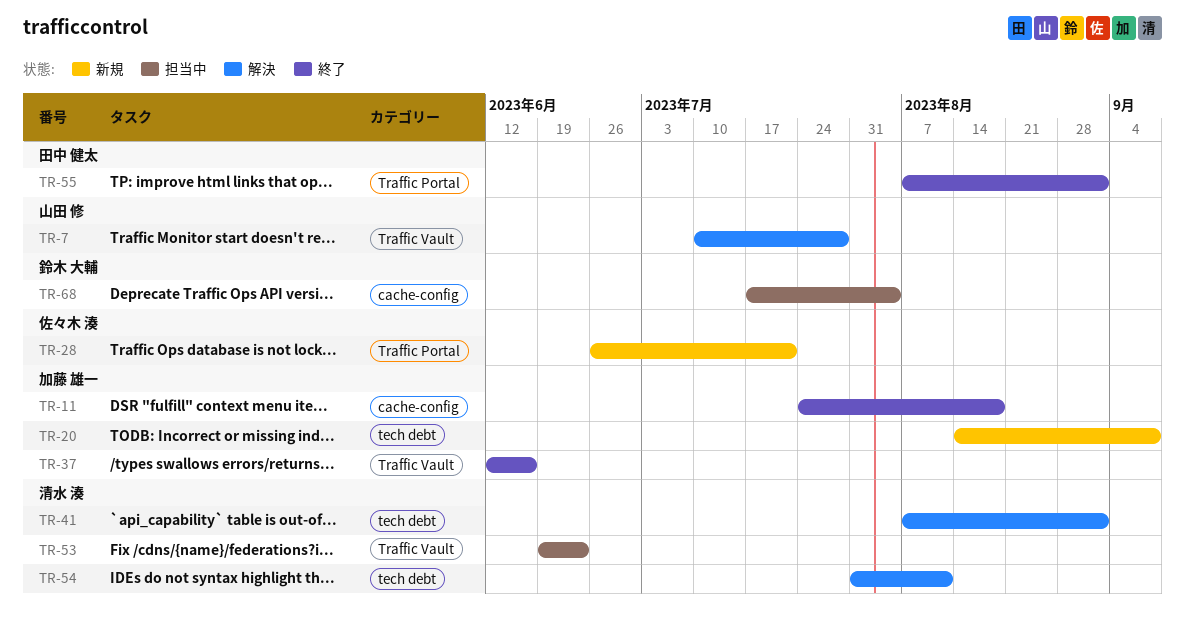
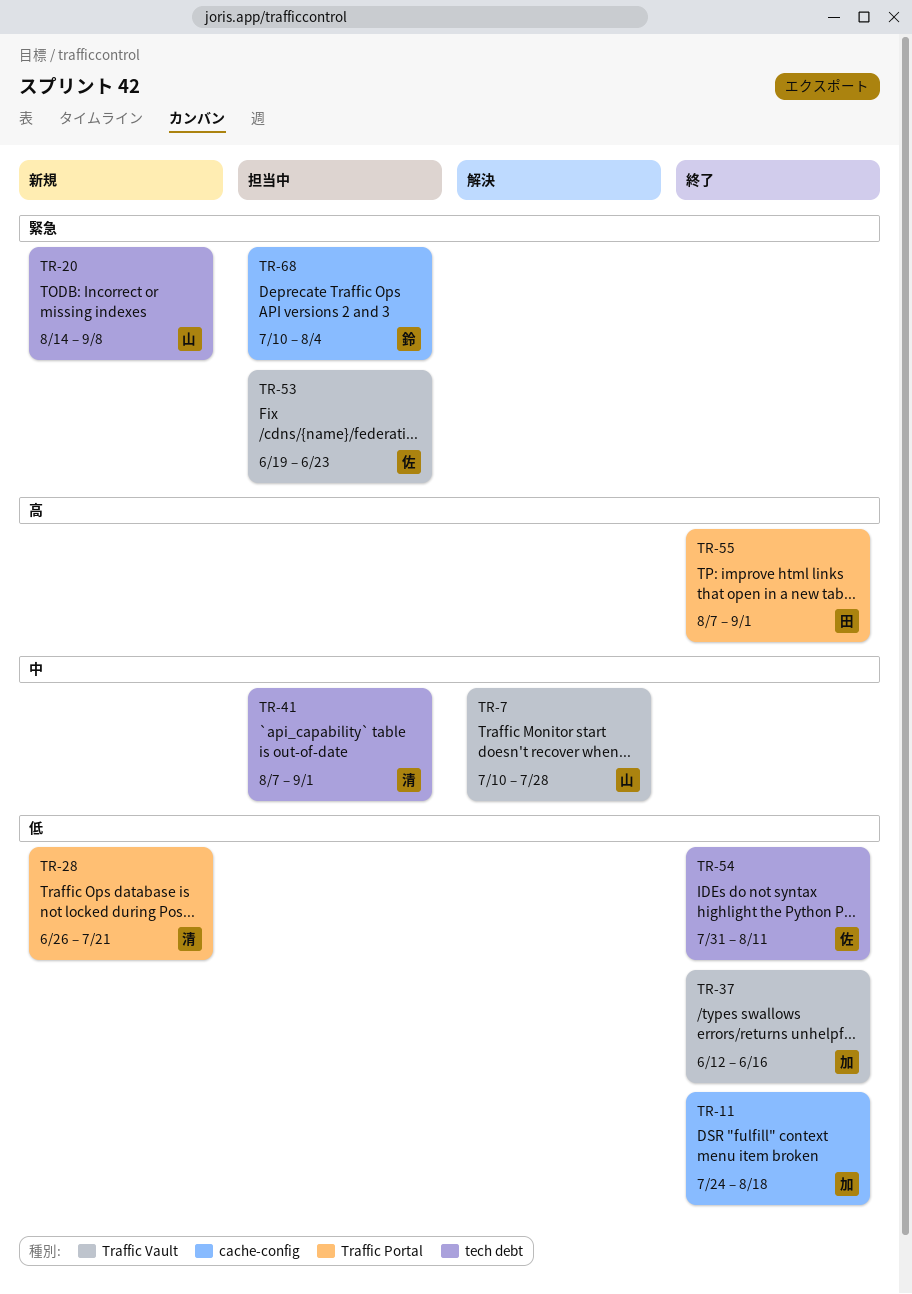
TR-20, owner: 加藤 雄一 -> 山田 修
TR-28, owner: 佐々木 湊 -> 清水 湊
TR-41, status: 解決 -> 担当中
TR-53, owner: 清水 湊 -> 佐々木 湊
TR-54, status: 解決 -> 終了
TR-54, owner: 清水 湊 -> 佐々木 湊
TR-68, start: Jul 17 -> Jul 10

